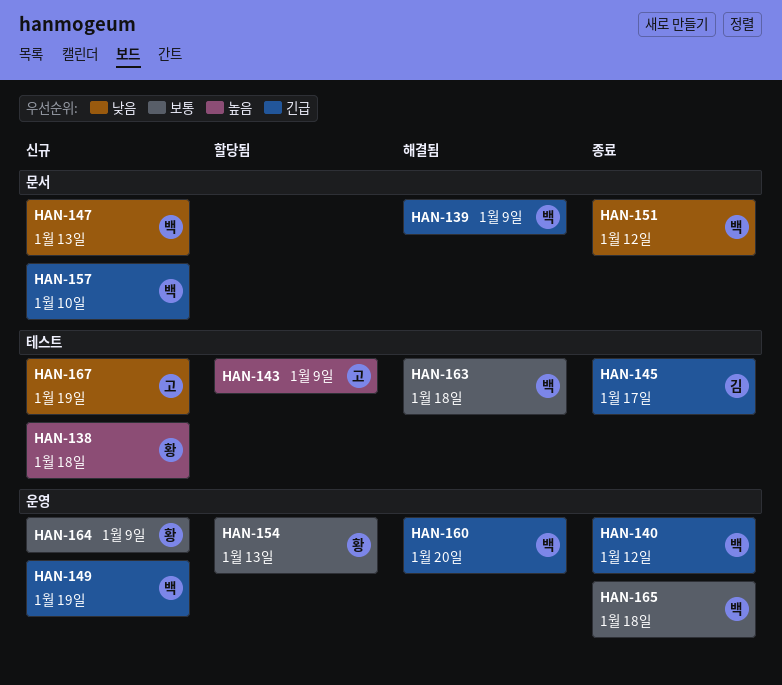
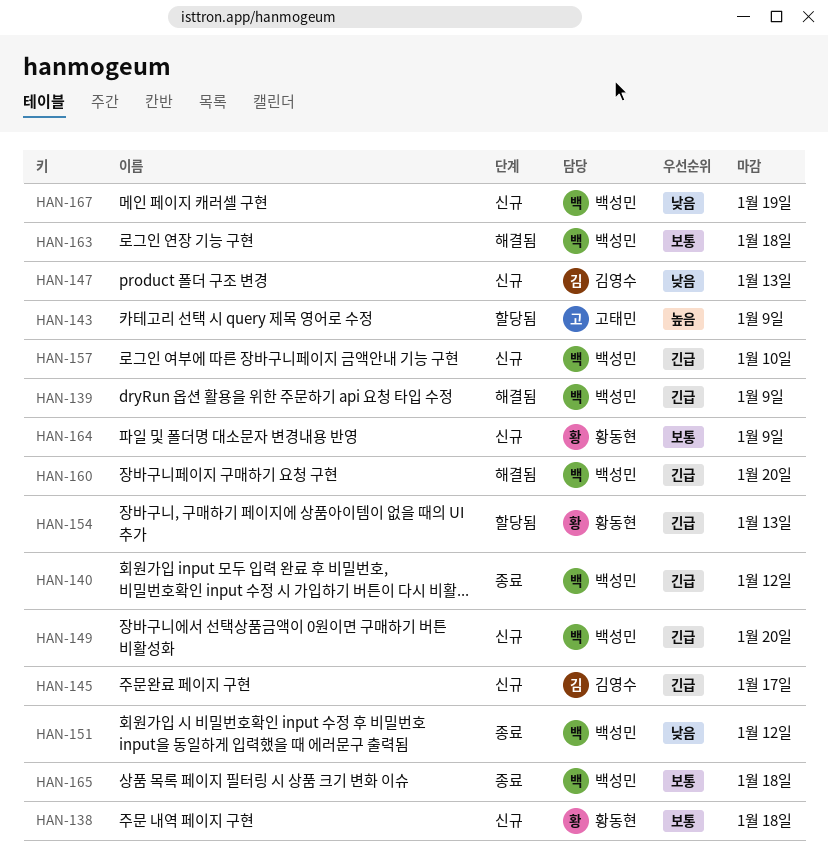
HAN-138, priority: 높음 -> 보통
HAN-145, status: 종료 -> 신규
HAN-147, owner: 백성민 -> 김영수
HAN-149, due: Jan 19 -> Jan 20
HAN-154, priority: 보통 -> 긴급
HAN-167, owner: 고태민 -> 백성민

